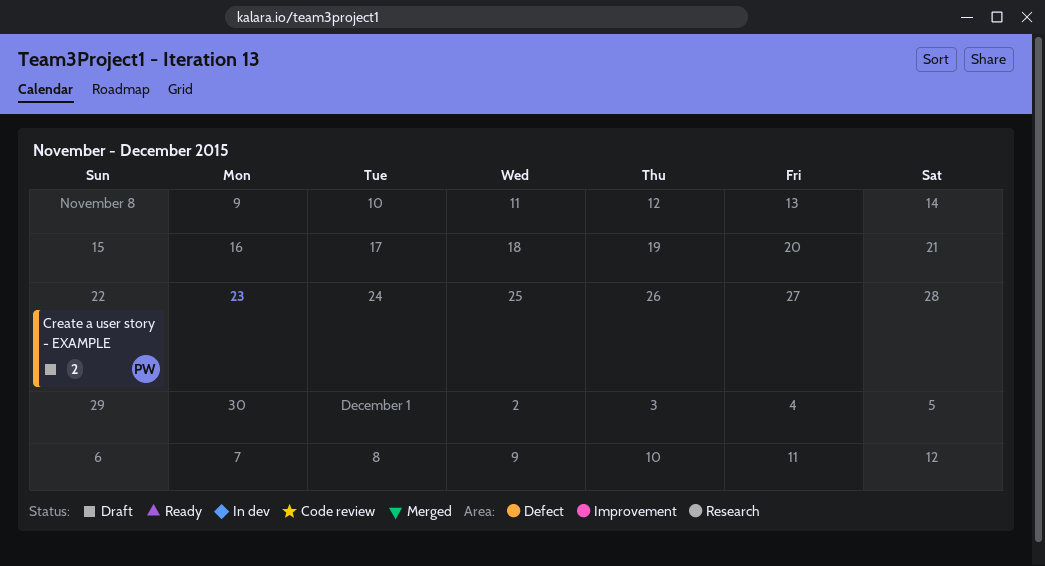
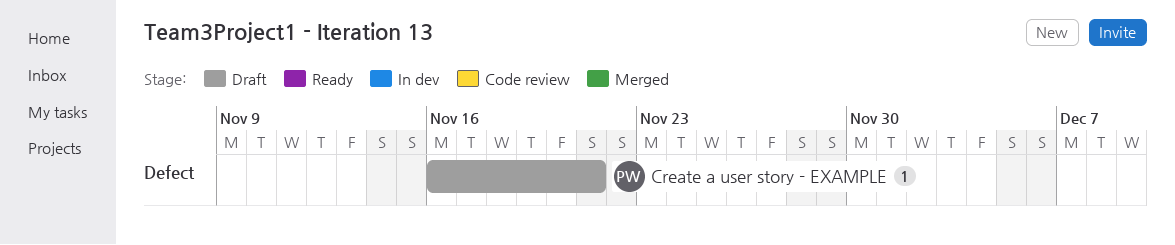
Create a user story - EXAMPLE, estimate: 2 -> 1
Create a user story - EXAMPLE, due: Nov 22 -> Nov 21

